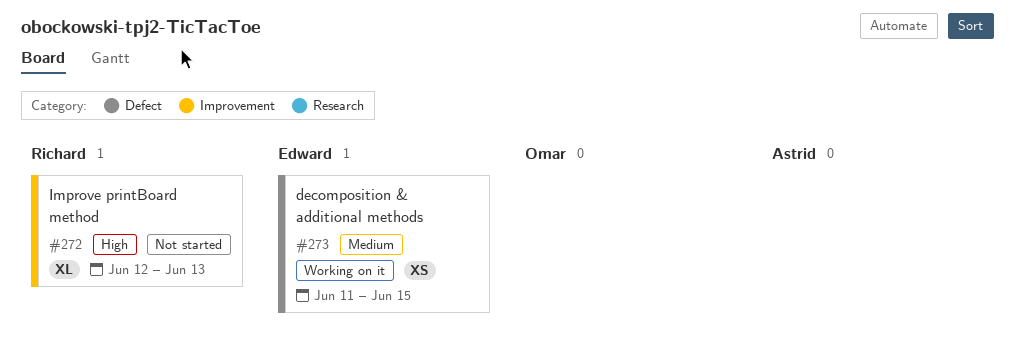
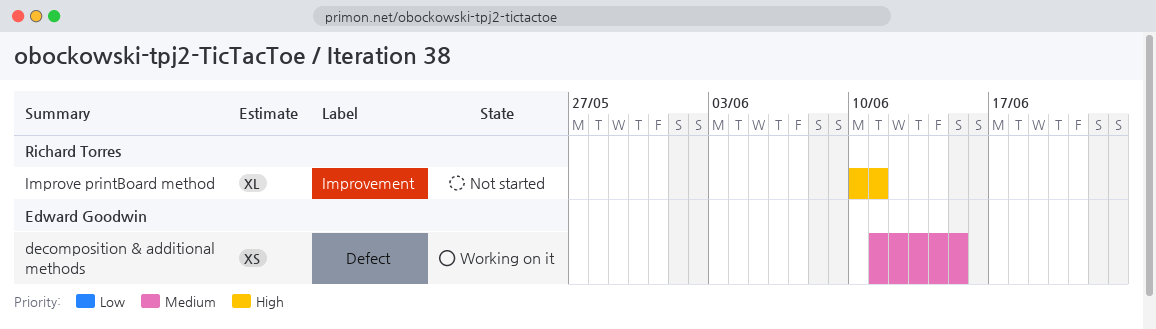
Improve printBoard method, start: Jun 12 -> Jun 10
Improve printBoard method, due: Jun 13 -> Jun 11

